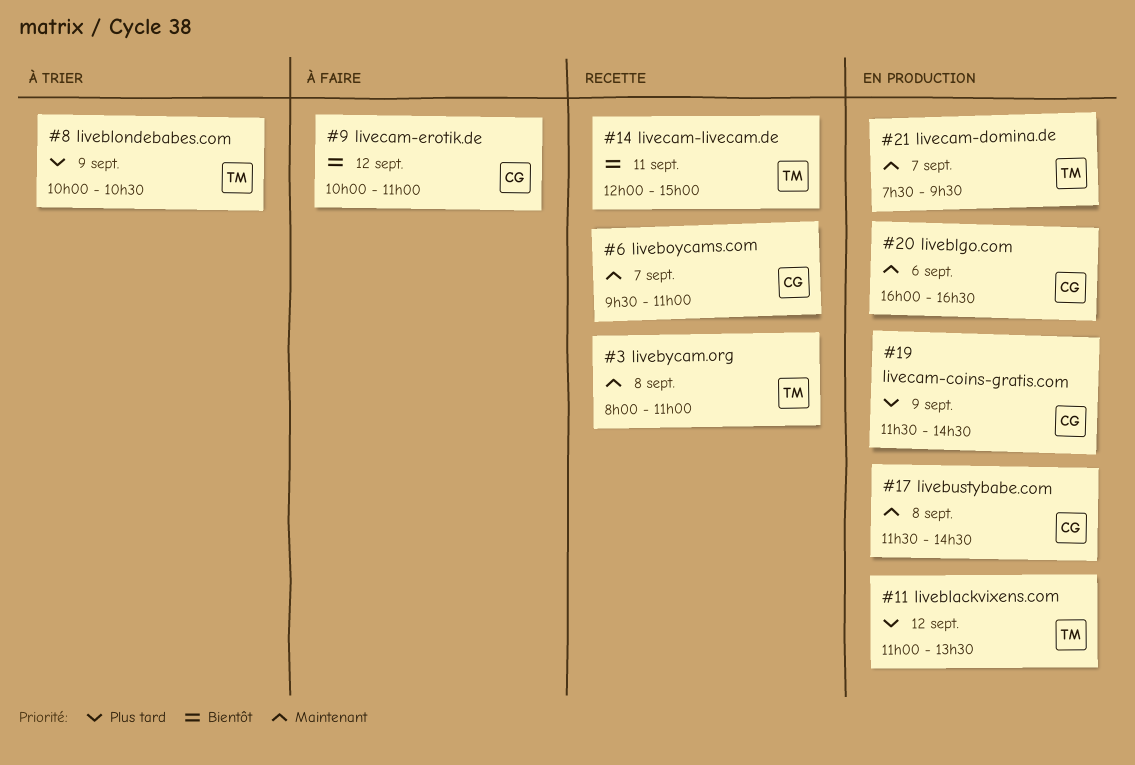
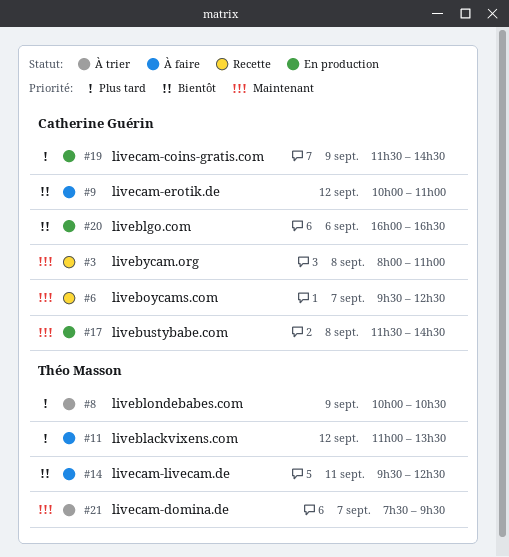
#3, owner: Théo Masson -> Catherine Guérin
#6, ends: 11:00 -> 12:30
#11, status: En production -> À faire
#14, status: Recette -> À faire
#14, begins: 12:00 -> 09:30
#14, ends: 15:00 -> 12:30
#20, priority: Maintenant -> Bientôt
#21, status: En production -> À trier

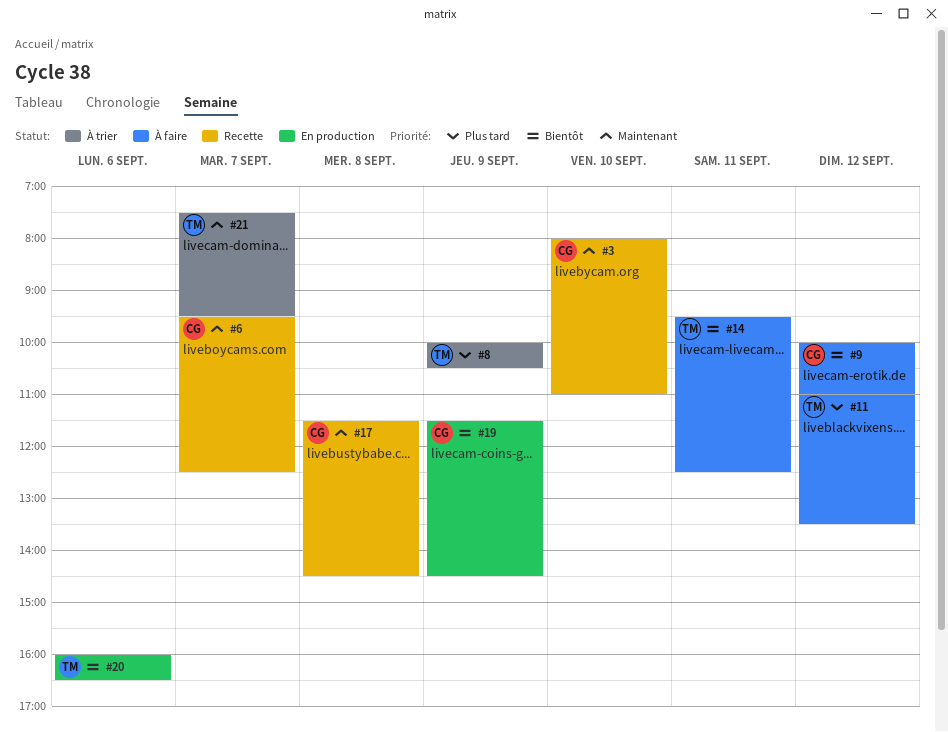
#3, day: Sep 8 -> Sep 10
#17, status: En production -> Recette
#19, priority: Plus tard -> Bientôt
#20, owner: Catherine Guérin -> Théo Masson

